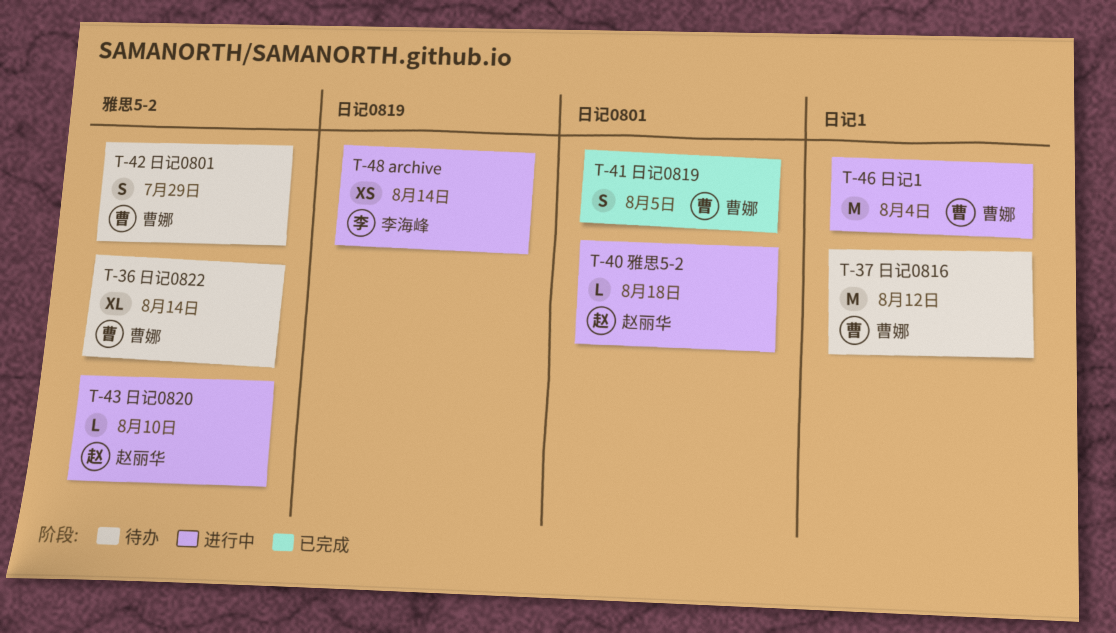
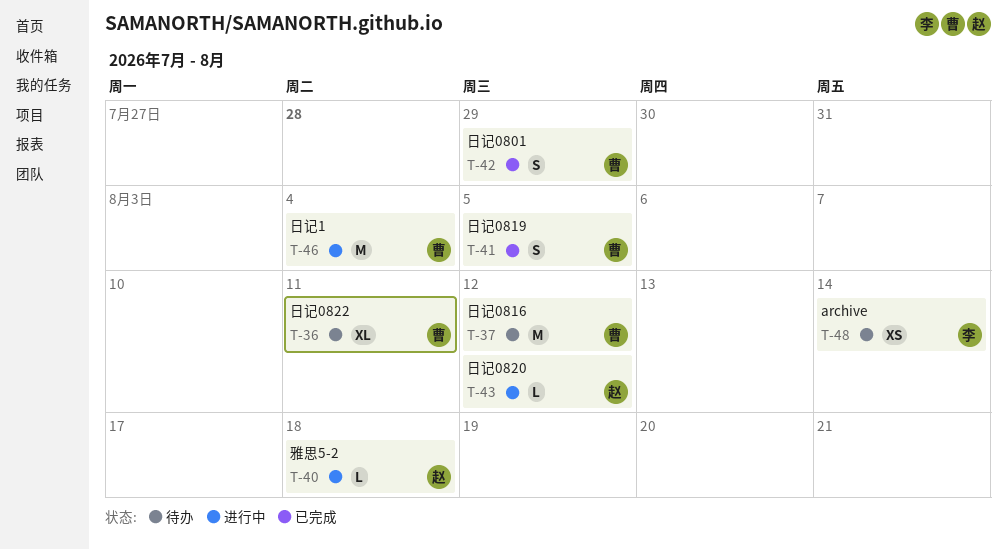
T-36, due: Aug 14 -> Aug 11
T-42, status: 待办 -> 已完成
T-43, due: Aug 10 -> Aug 12
T-48, status: 进行中 -> 待办

